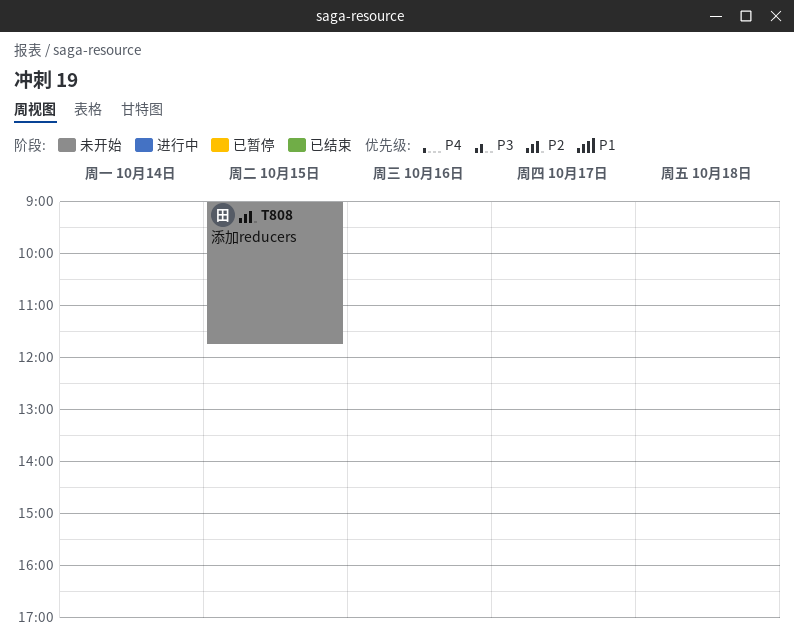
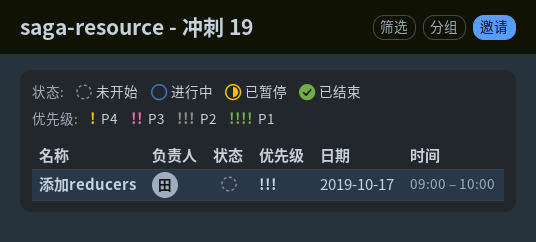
添加reducers, day: Oct 15 -> Oct 17
添加reducers, ends: 11:45 -> 10:00

